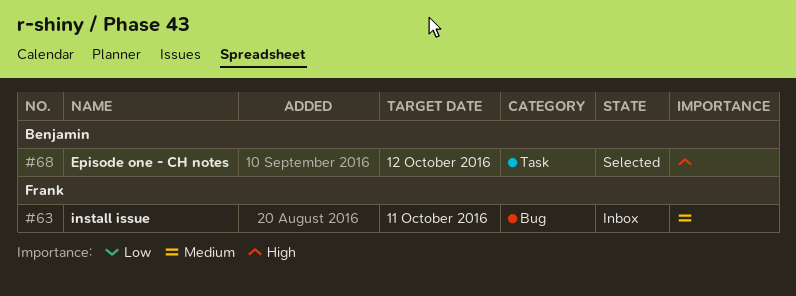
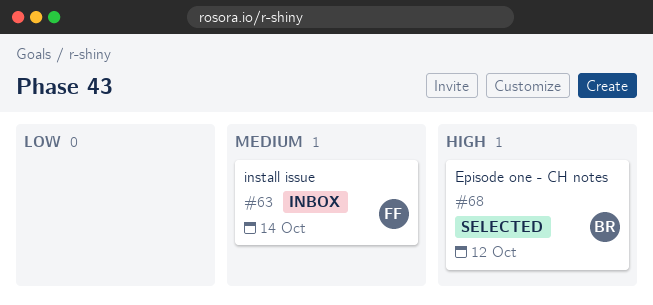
#63, due: Oct 11 -> Oct 14

